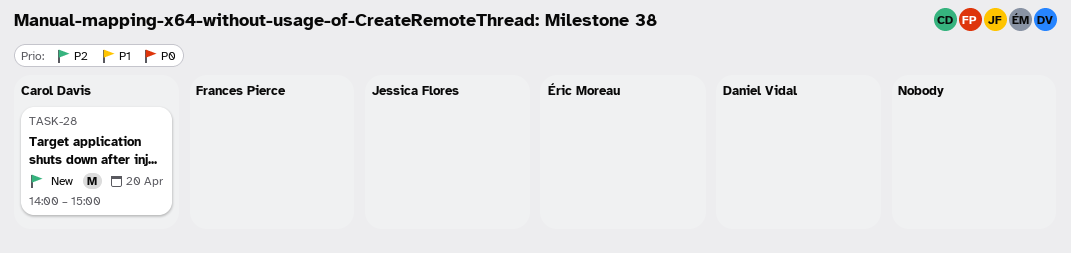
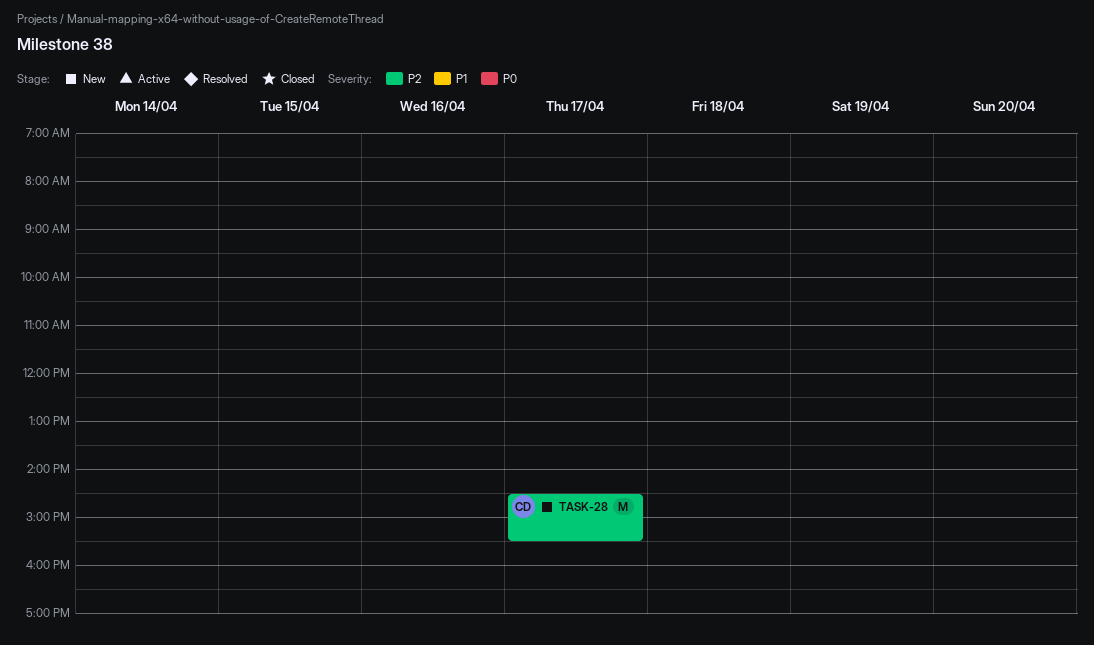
TASK-28, day: Apr 20 -> Apr 17
TASK-28, begins: 14:00 -> 14:30
TASK-28, ends: 15:00 -> 15:30

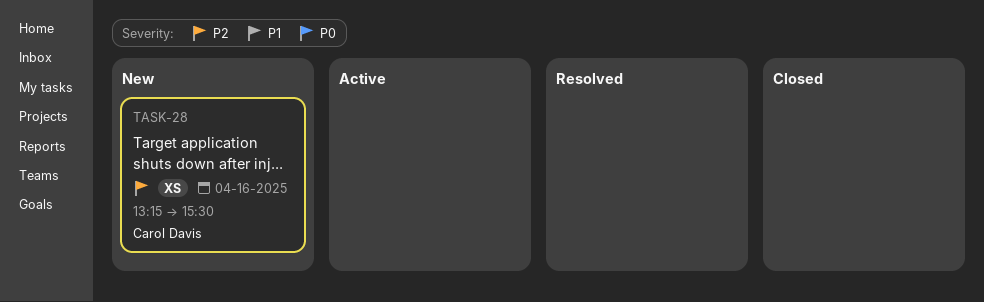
TASK-28, estimate: M -> XS
TASK-28, day: Apr 17 -> Apr 16
TASK-28, begins: 14:30 -> 13:15

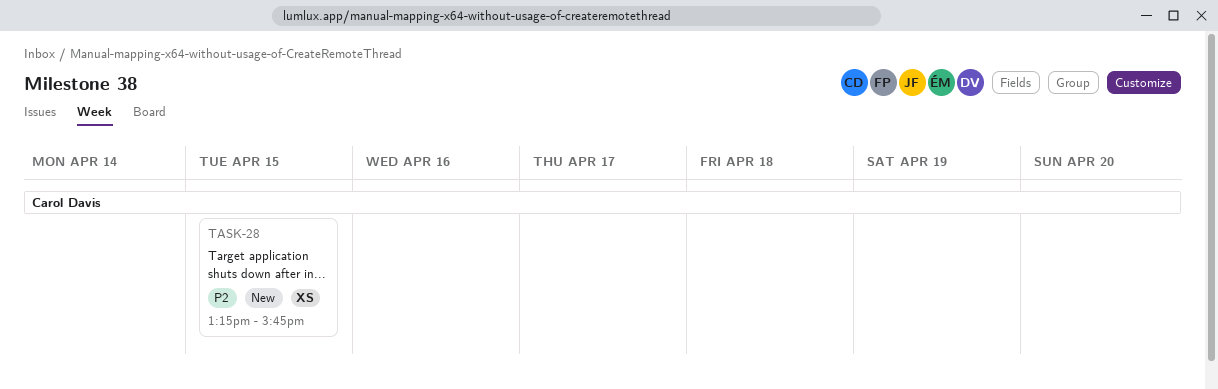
TASK-28, day: Apr 16 -> Apr 15
TASK-28, ends: 15:30 -> 15:45

